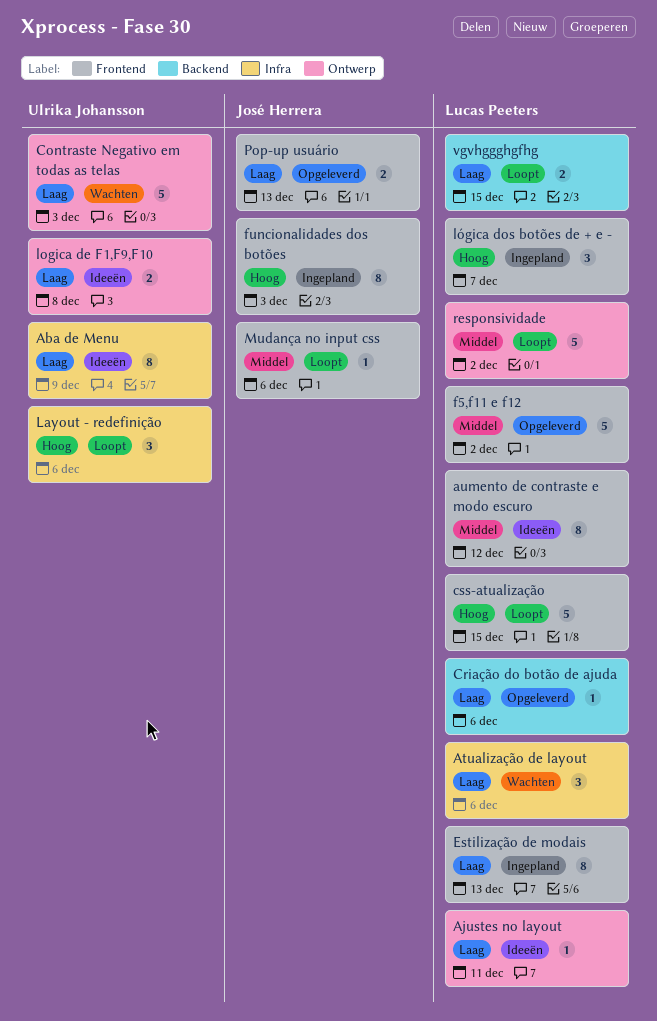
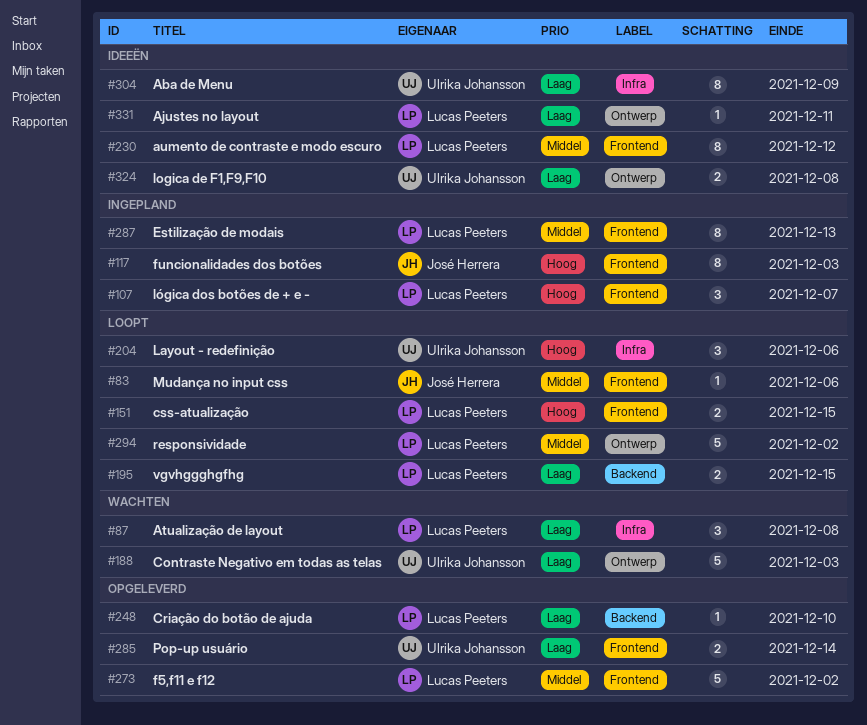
Atualização de layout, due: Dec 6 -> Dec 8
Criação do botão de ajuda, due: Dec 6 -> Dec 10
css-atualização, estimate: 5 -> 2
Estilização de modais, priority: Laag -> Middel
Pop-up usuário, owner: José Herrera -> Ulrika Johansson
Pop-up usuário, due: Dec 13 -> Dec 14

